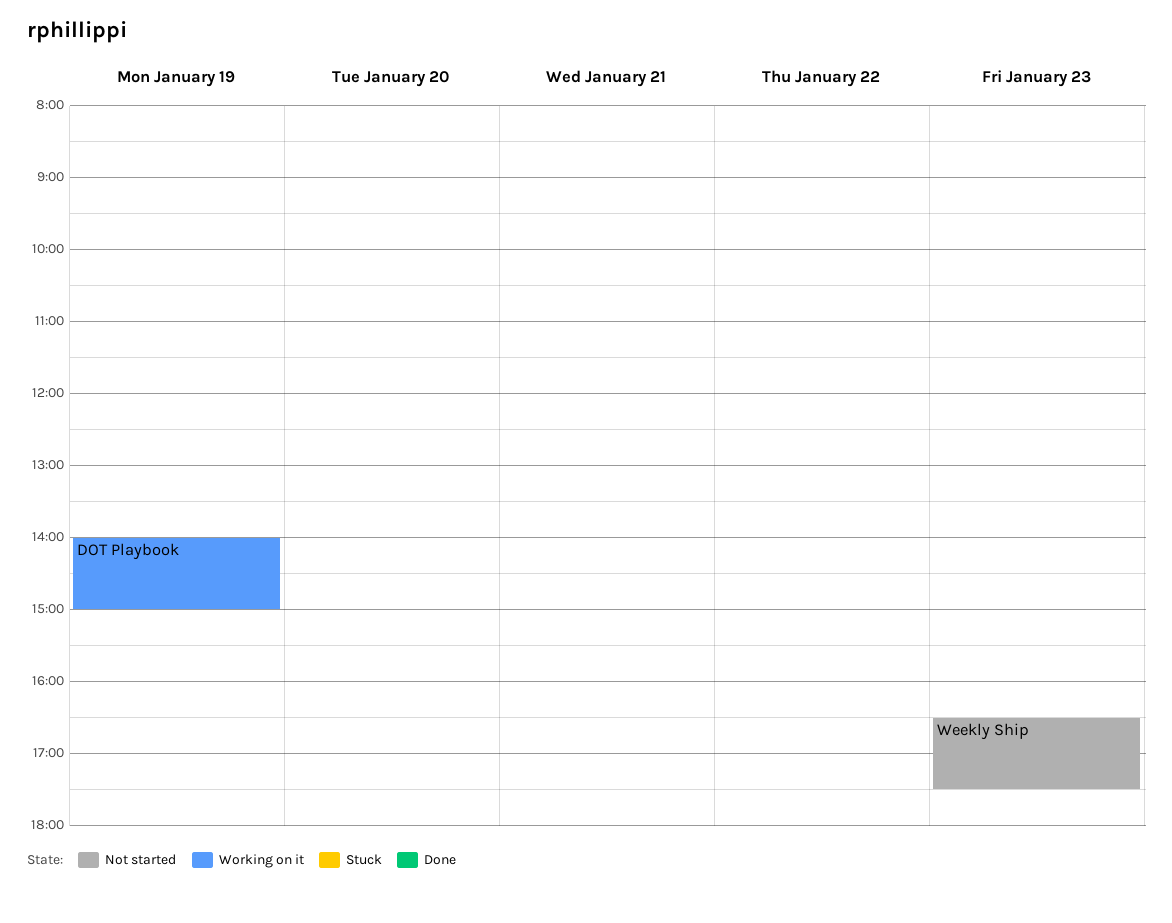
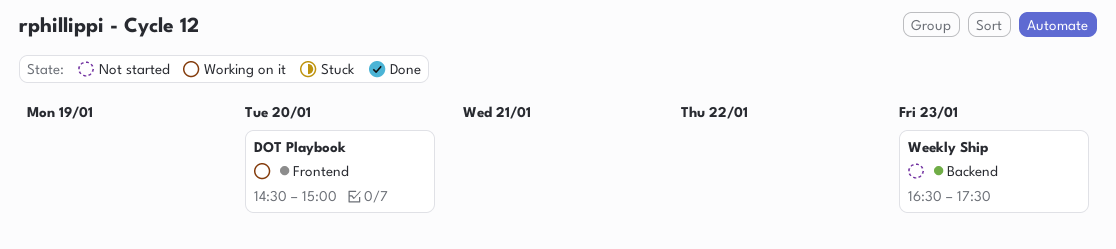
DOT Playbook, day: Jan 19 -> Jan 20
DOT Playbook, begins: 14:00 -> 14:30

